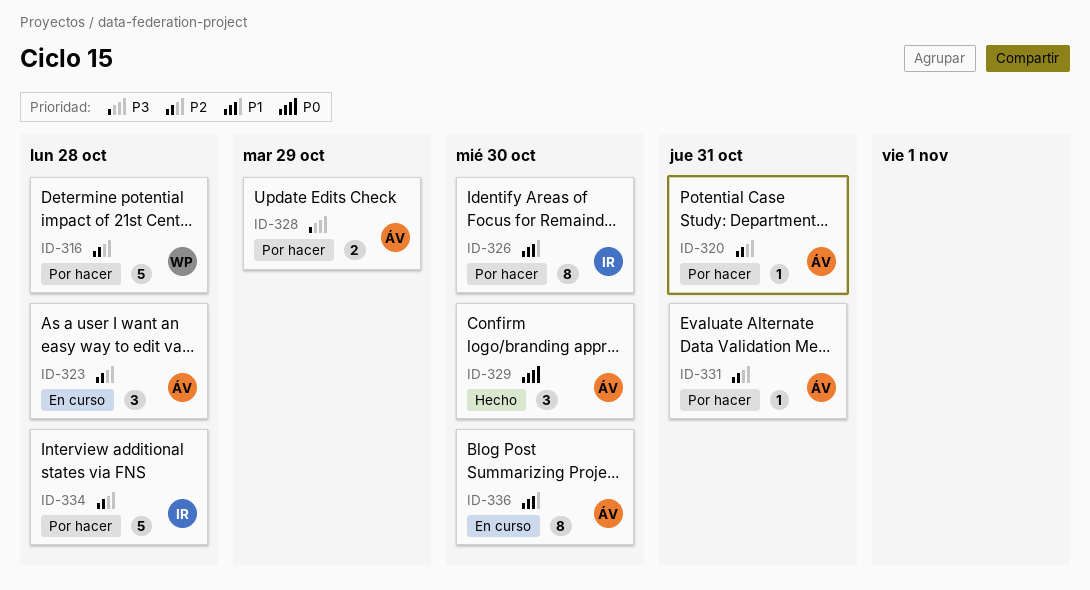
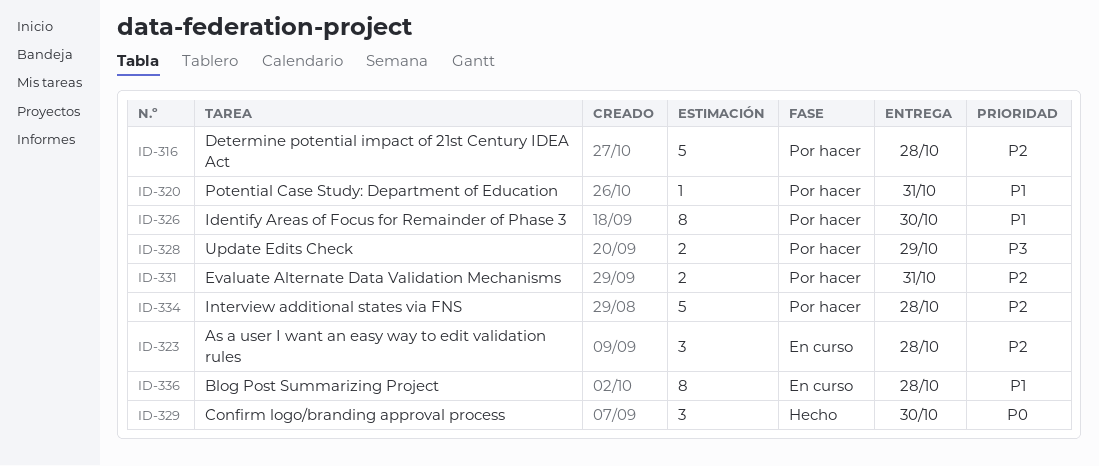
ID-320, priority: P2 -> P1
ID-331, estimate: 1 -> 2
ID-336, due: Oct 30 -> Oct 28

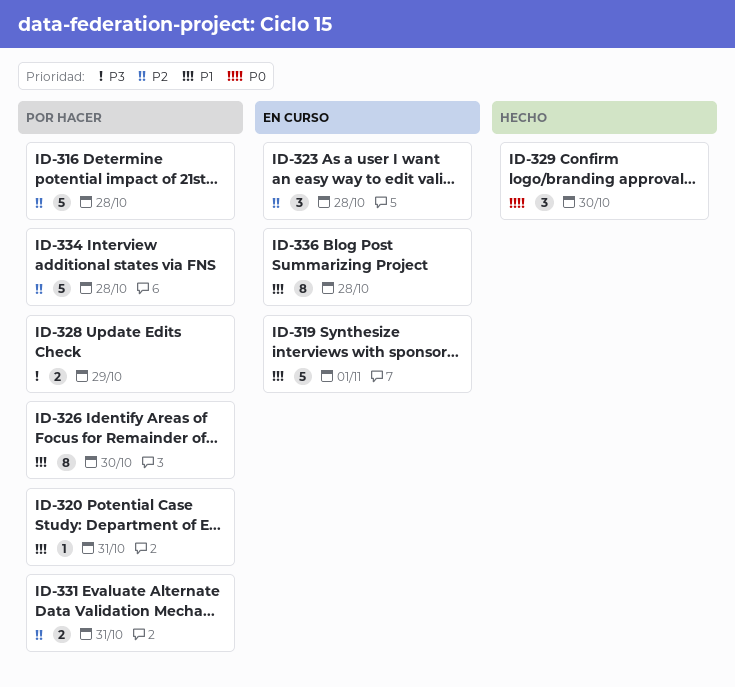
ID-319: none -> present

